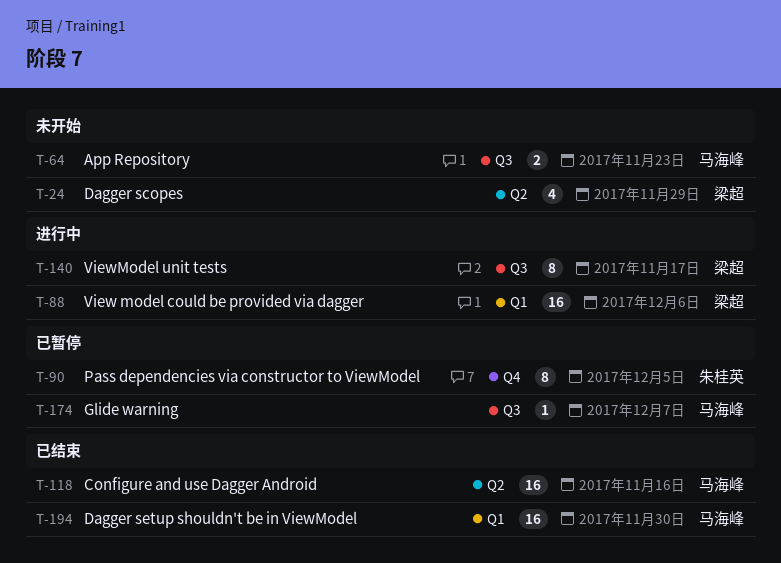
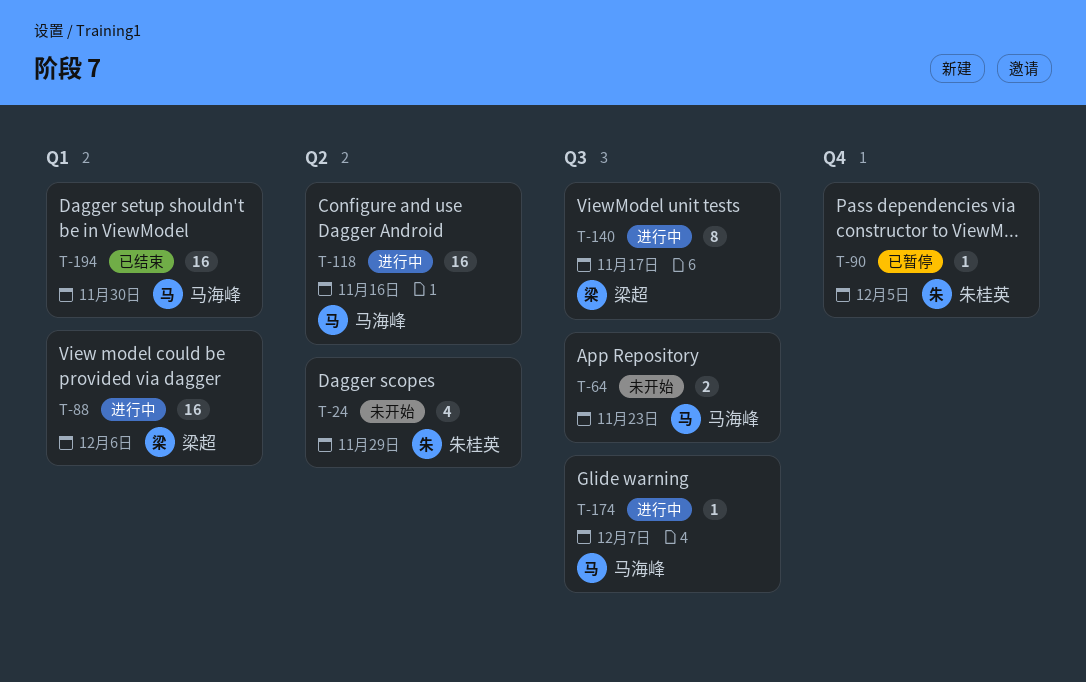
T-24, owner: 梁超 -> 朱桂英
T-90, estimate: 8 -> 1
T-118, status: 已结束 -> 进行中
T-174, status: 已暂停 -> 进行中

